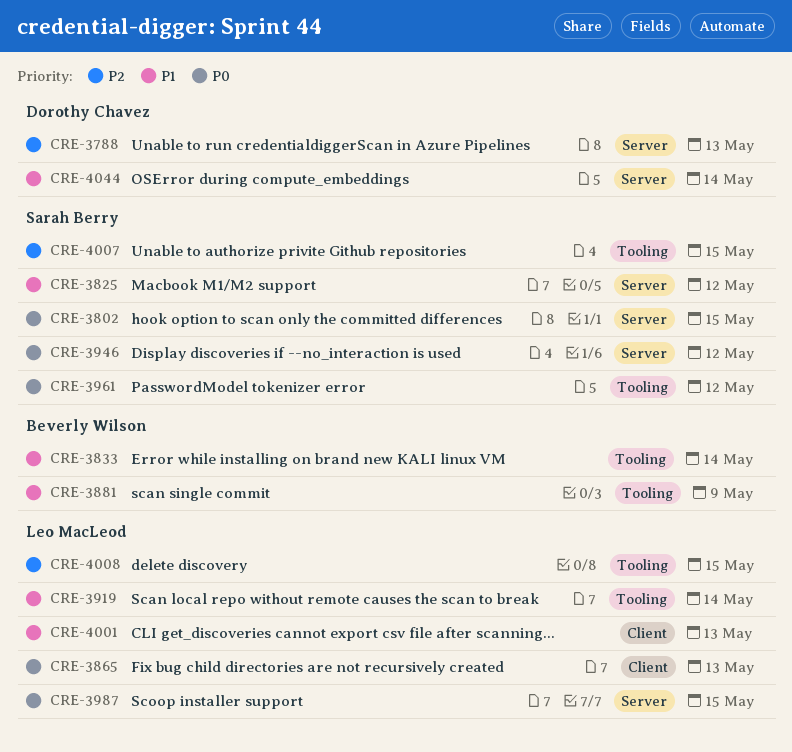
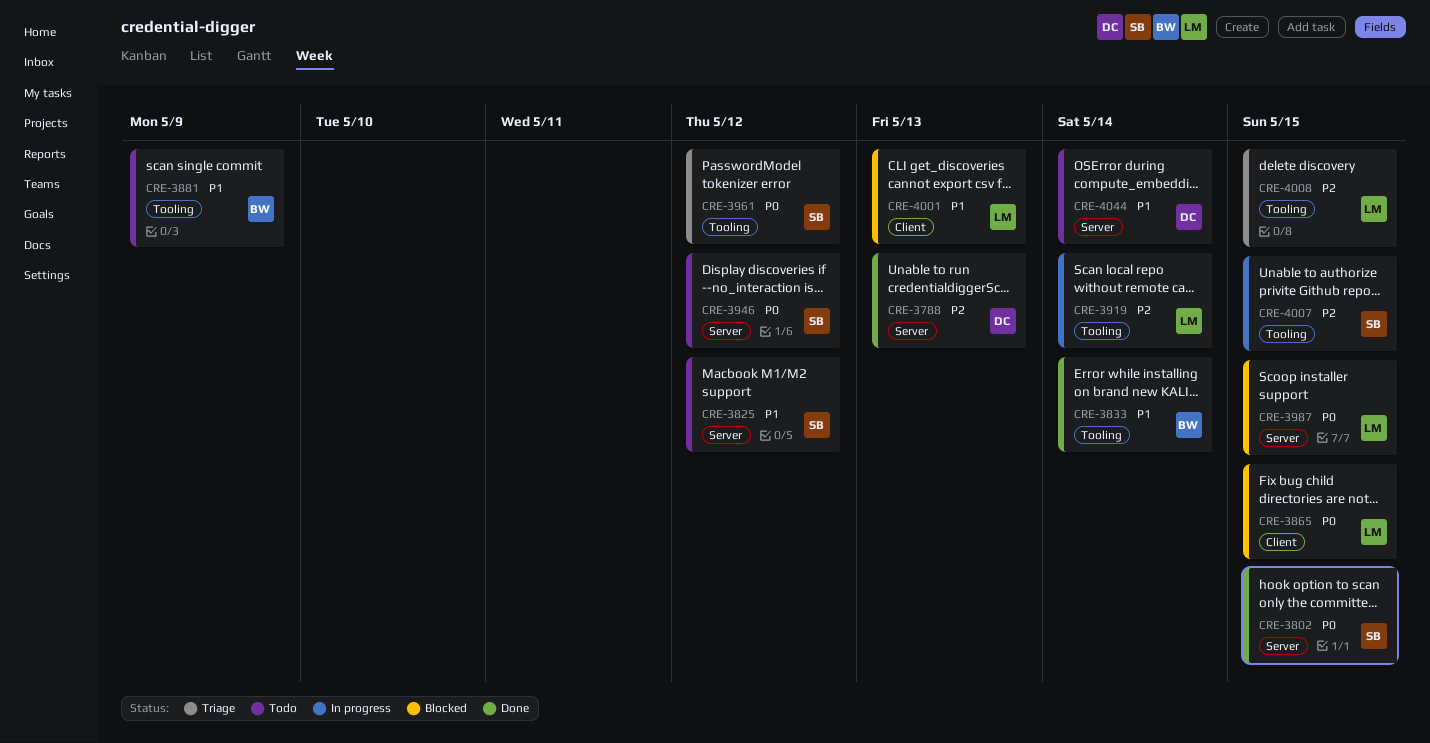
CRE-3865, due: May 13 -> May 15
CRE-3919, priority: P1 -> P2

